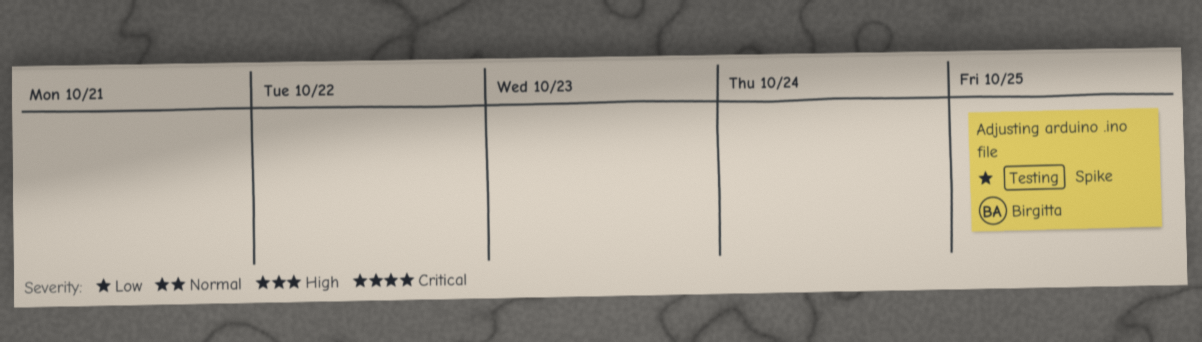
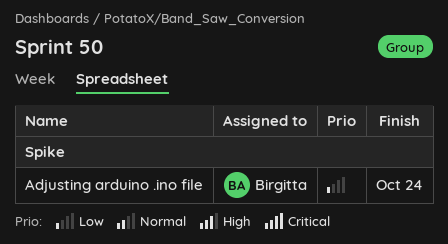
Adjusting arduino .ino file, due: Oct 25 -> Oct 24

